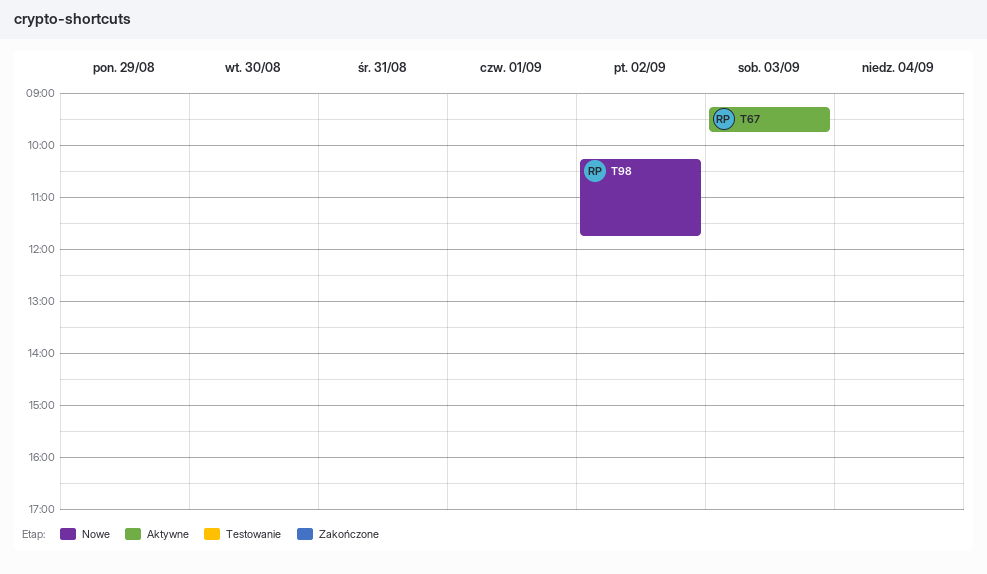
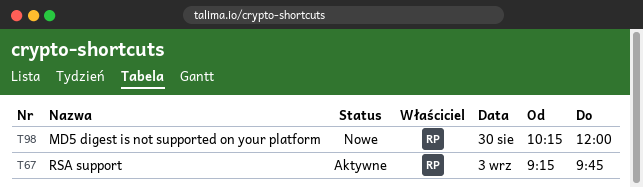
T98, day: Sep 2 -> Aug 30
T98, ends: 11:45 -> 12:00

